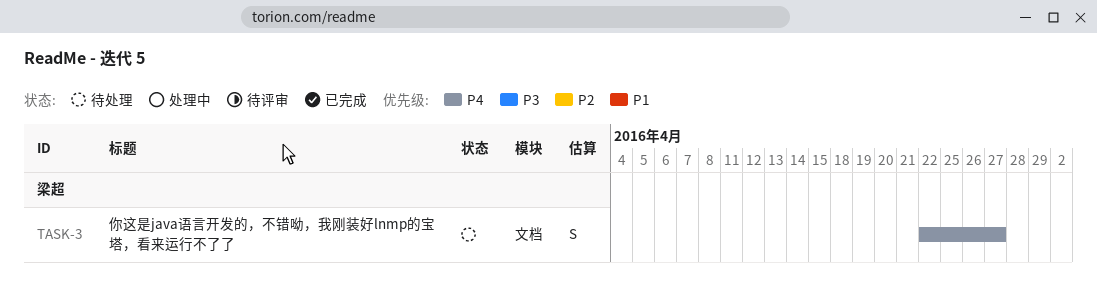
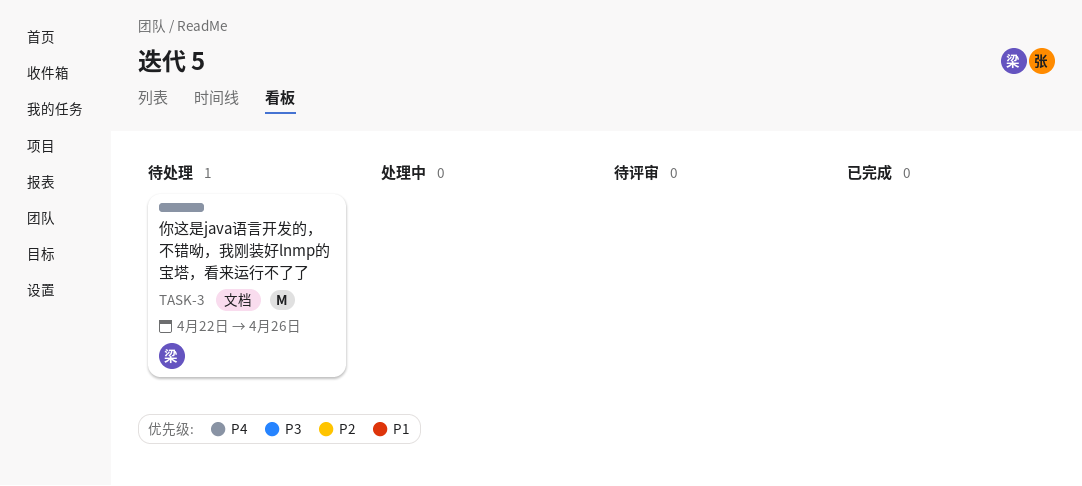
TASK-3, estimate: S -> M
TASK-3, due: Apr 27 -> Apr 26

